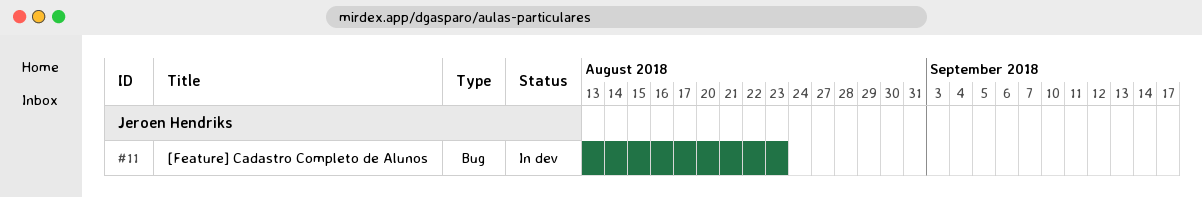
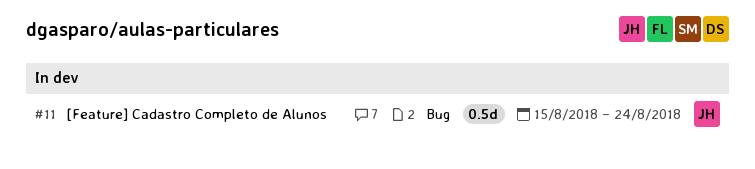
#11, start: Aug 13 -> Aug 15
#11, due: Aug 23 -> Aug 24

